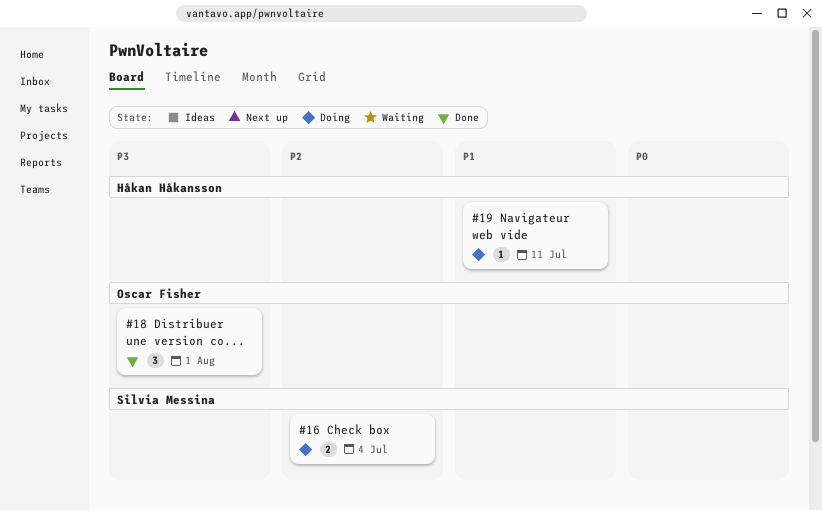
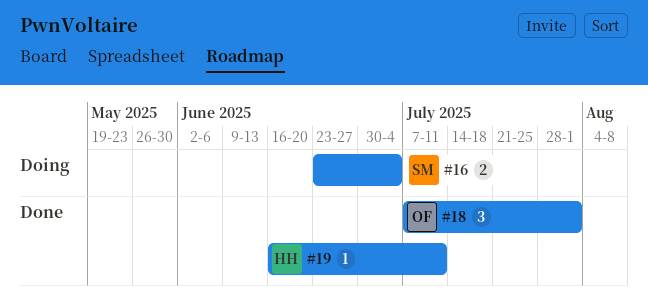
#19, status: Doing -> Done

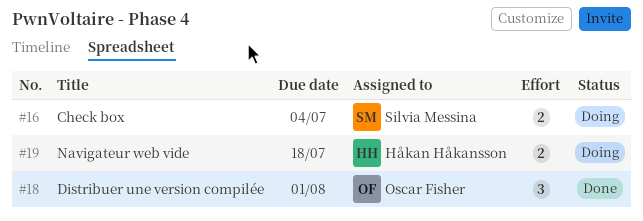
#19, status: Done -> Doing
#19, estimate: 1 -> 2
#19, due: Jul 11 -> Jul 18

